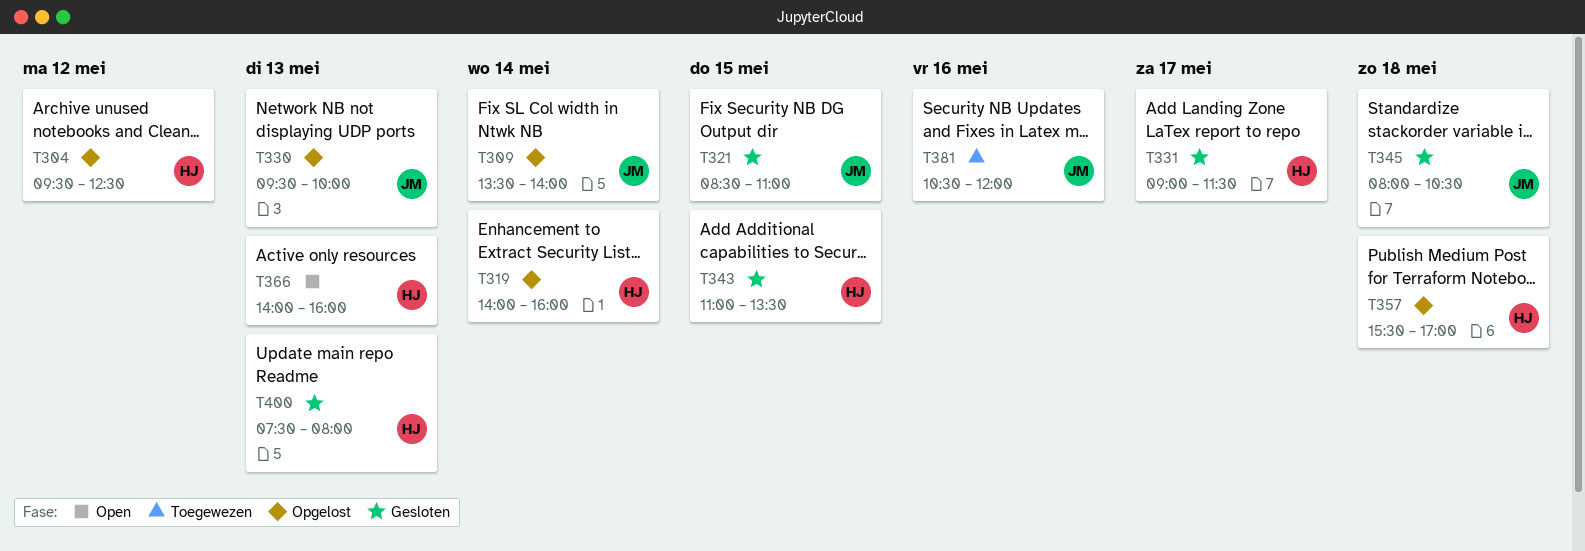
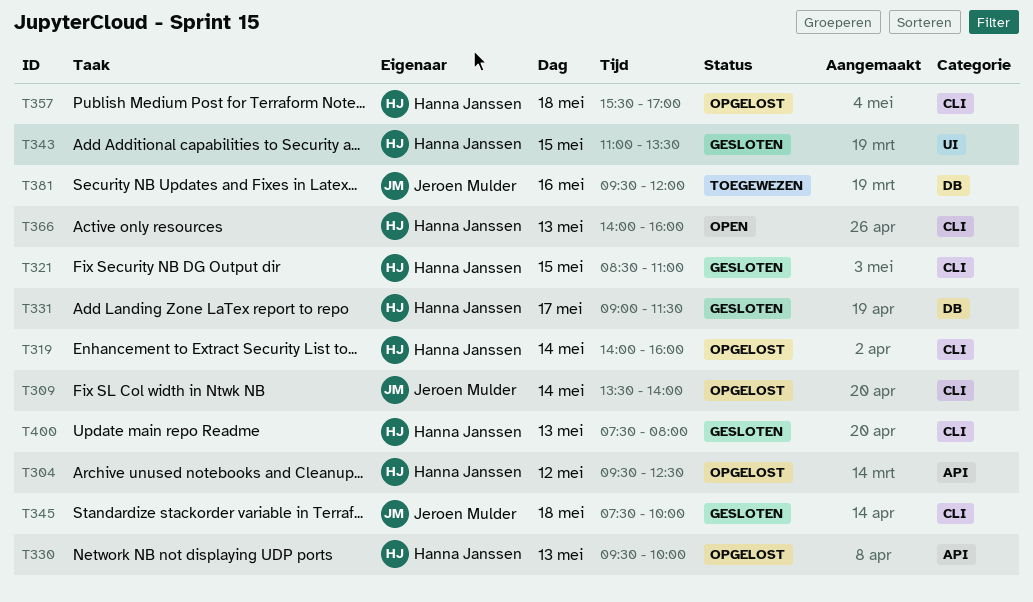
T321, owner: Jeroen Mulder -> Hanna Janssen
T330, owner: Jeroen Mulder -> Hanna Janssen
T345, begins: 08:00 -> 07:30
T345, ends: 10:30 -> 10:00
T381, begins: 10:30 -> 09:30

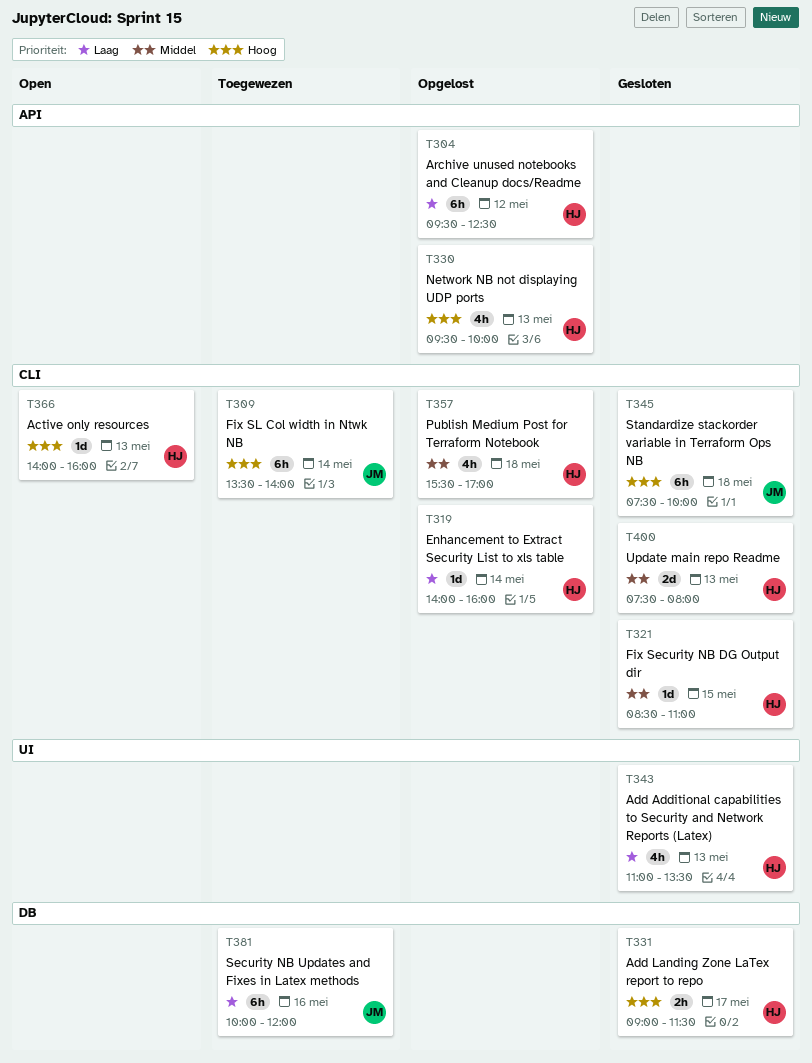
T309, status: Opgelost -> Toegewezen
T343, day: May 15 -> May 13
T381, begins: 09:30 -> 10:00

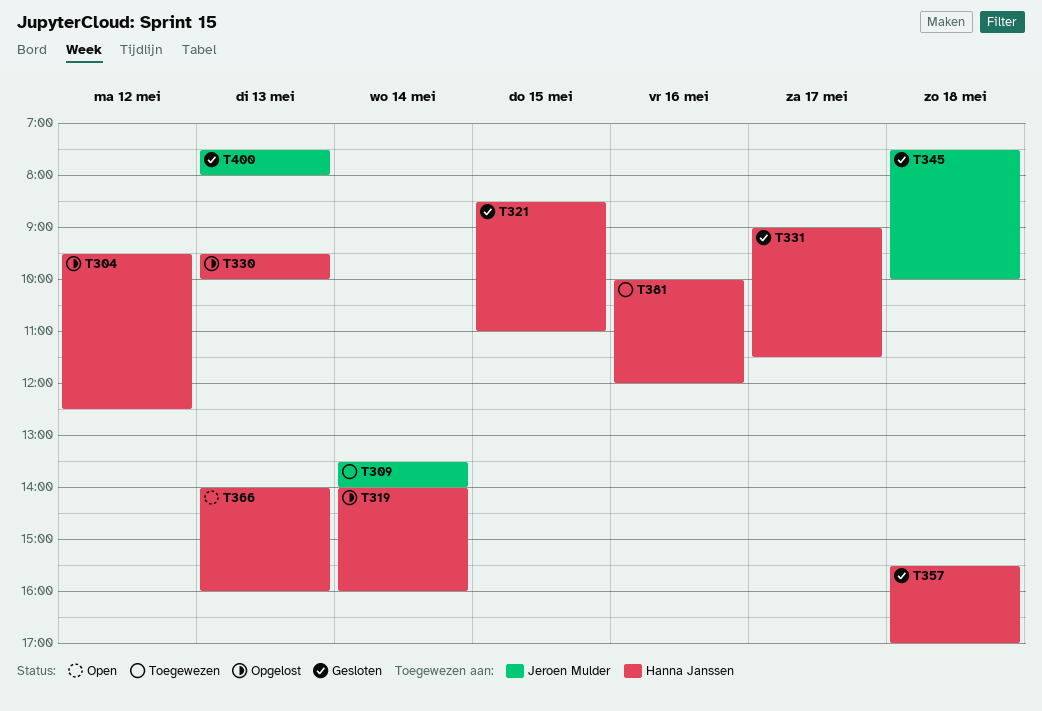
T343: present -> none
T357, status: Opgelost -> Gesloten
T381, owner: Jeroen Mulder -> Hanna Janssen
T400, owner: Hanna Janssen -> Jeroen Mulder

